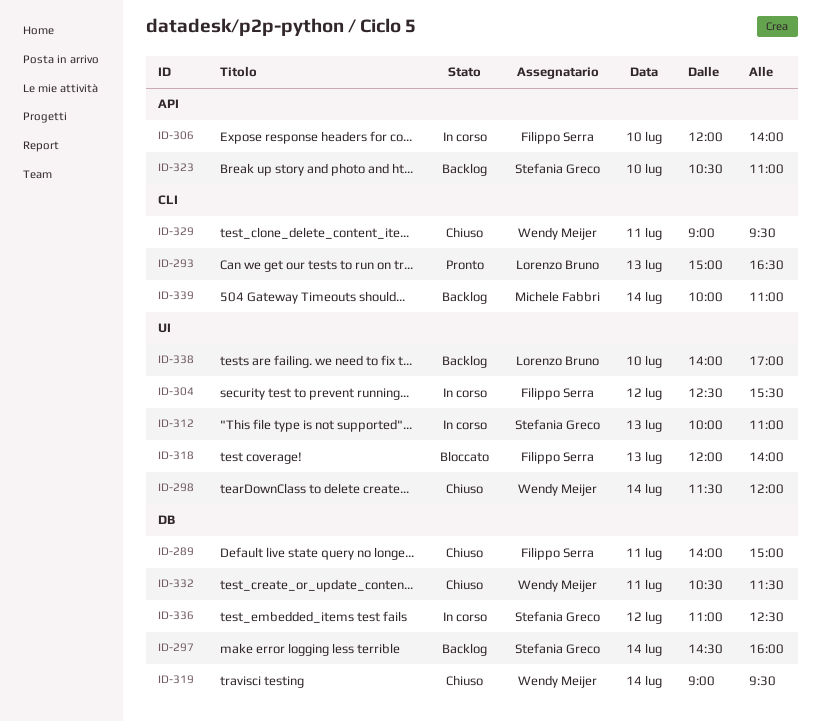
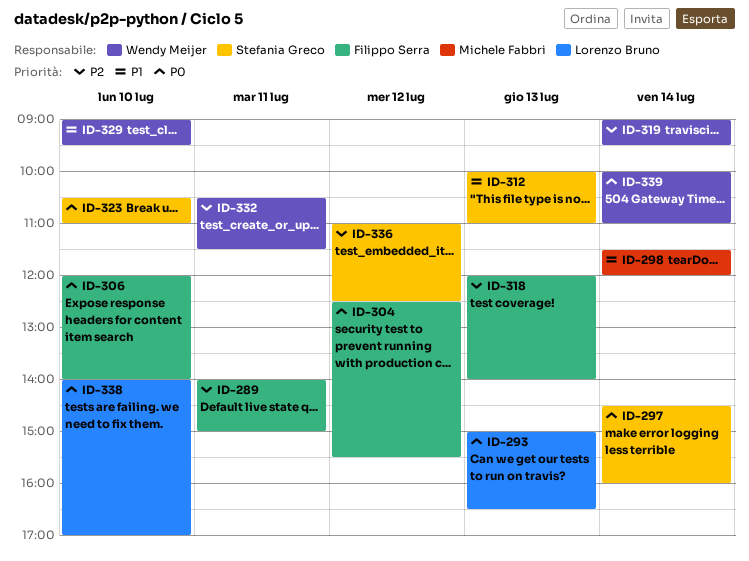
ID-298, owner: Wendy Meijer -> Michele Fabbri
ID-329, day: Jul 11 -> Jul 10
ID-339, owner: Michele Fabbri -> Wendy Meijer

